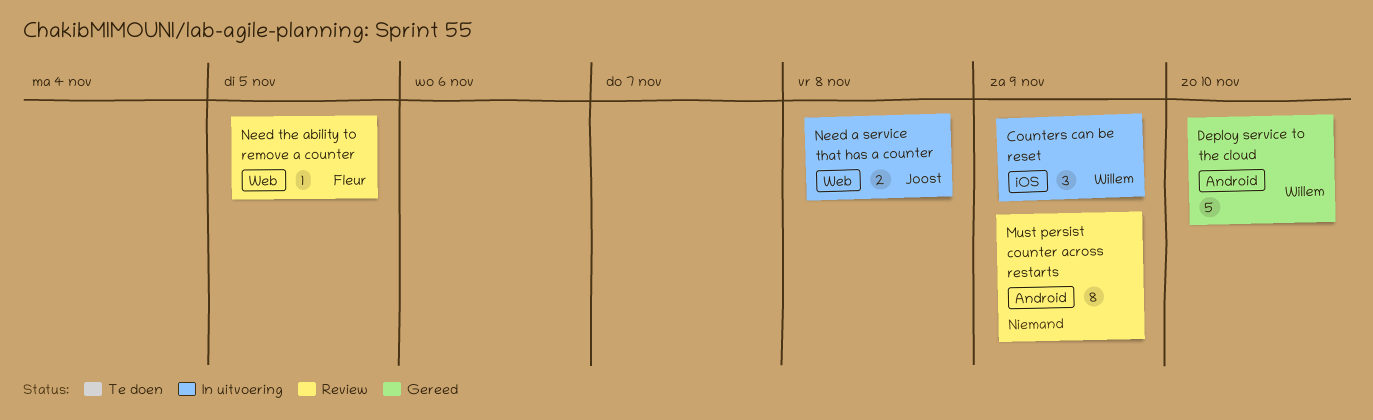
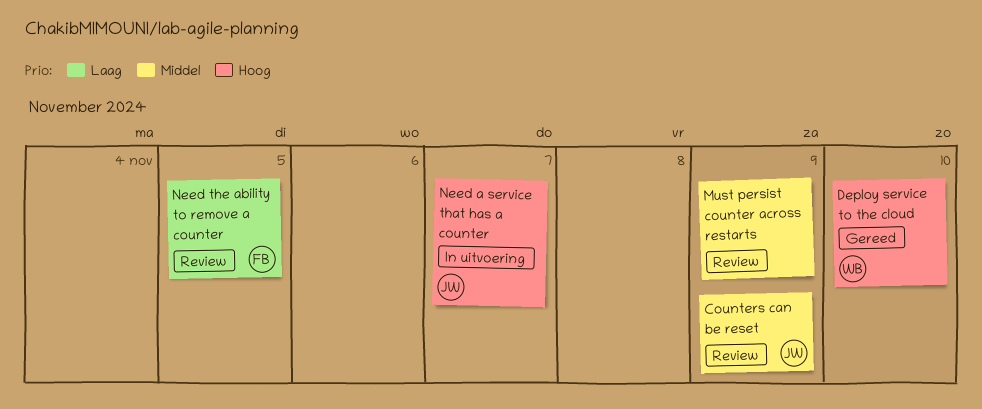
Counters can be reset, status: In uitvoering -> Review
Counters can be reset, owner: Willem -> Joost
Need a service that has a counter, due: Nov 8 -> Nov 7

